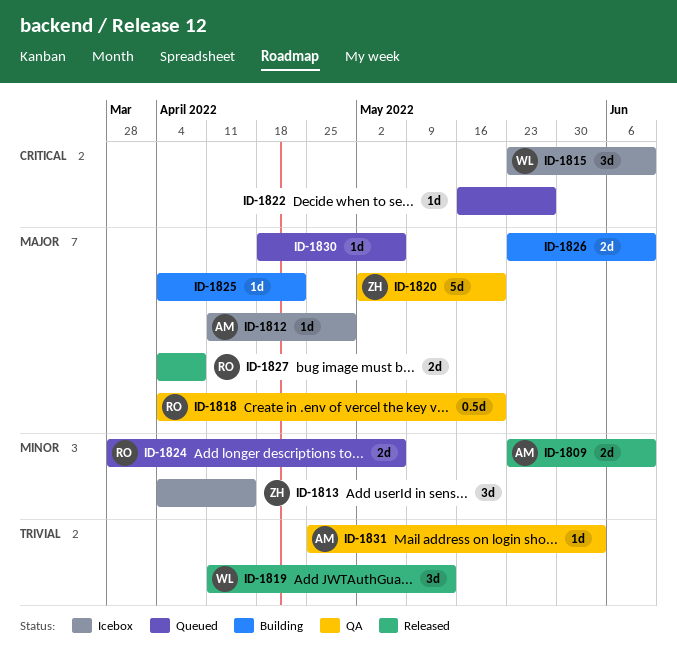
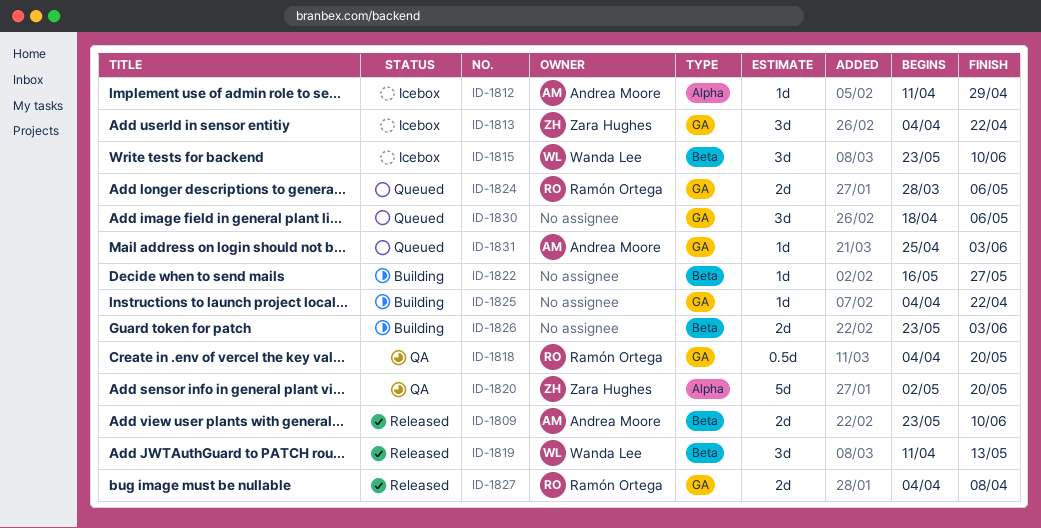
ID-1813, due: Apr 15 -> Apr 22
ID-1822, status: Queued -> Building
ID-1826, due: Jun 10 -> Jun 3
ID-1830, estimate: 1d -> 3d
ID-1831, status: QA -> Queued

